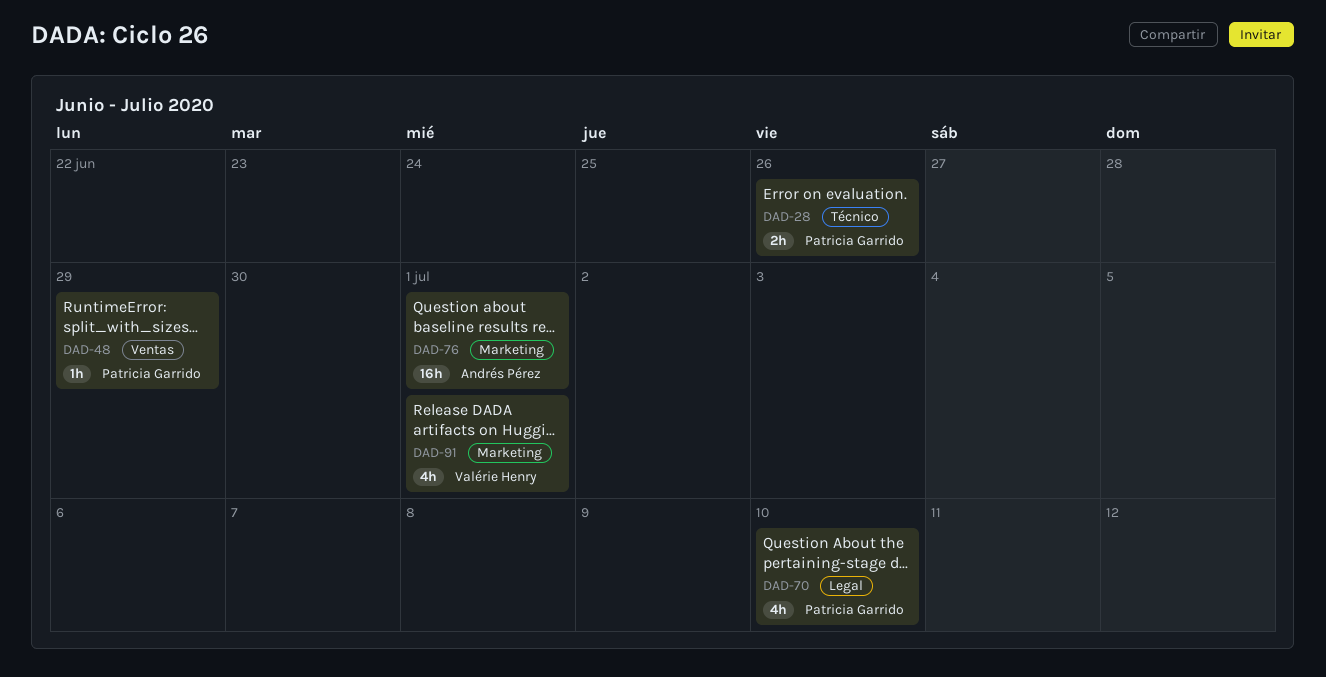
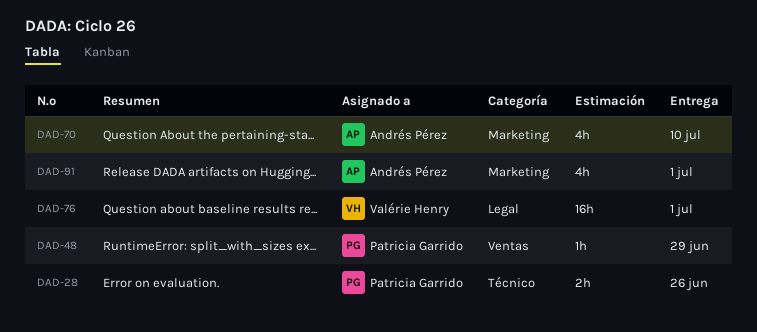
DAD-70, owner: Patricia Garrido -> Andrés Pérez
DAD-70, label: Legal -> Marketing
DAD-76, owner: Andrés Pérez -> Valérie Henry
DAD-76, label: Marketing -> Legal
DAD-91, owner: Valérie Henry -> Andrés Pérez

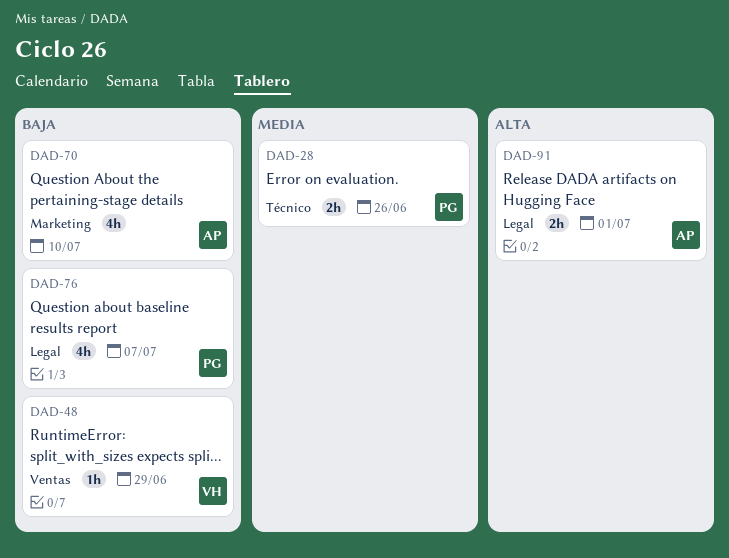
DAD-48, owner: Patricia Garrido -> Valérie Henry
DAD-76, owner: Valérie Henry -> Patricia Garrido
DAD-76, estimate: 16h -> 4h
DAD-76, due: Jul 1 -> Jul 7
DAD-91, label: Marketing -> Legal
DAD-91, estimate: 4h -> 2h

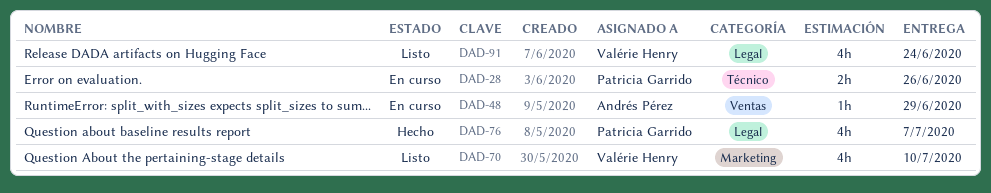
DAD-48, owner: Valérie Henry -> Andrés Pérez
DAD-70, owner: Andrés Pérez -> Valérie Henry
DAD-91, owner: Andrés Pérez -> Valérie Henry
DAD-91, estimate: 2h -> 4h
DAD-91, due: Jul 1 -> Jun 24

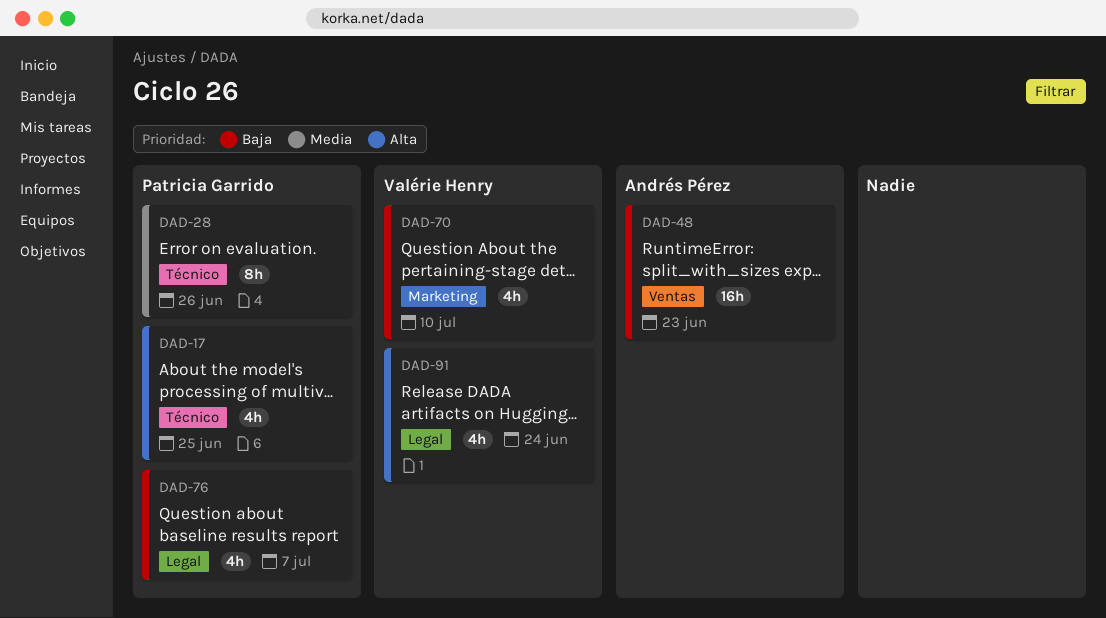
DAD-17: none -> present
DAD-28, estimate: 2h -> 8h
DAD-48, estimate: 1h -> 16h
DAD-48, due: Jun 29 -> Jun 23

